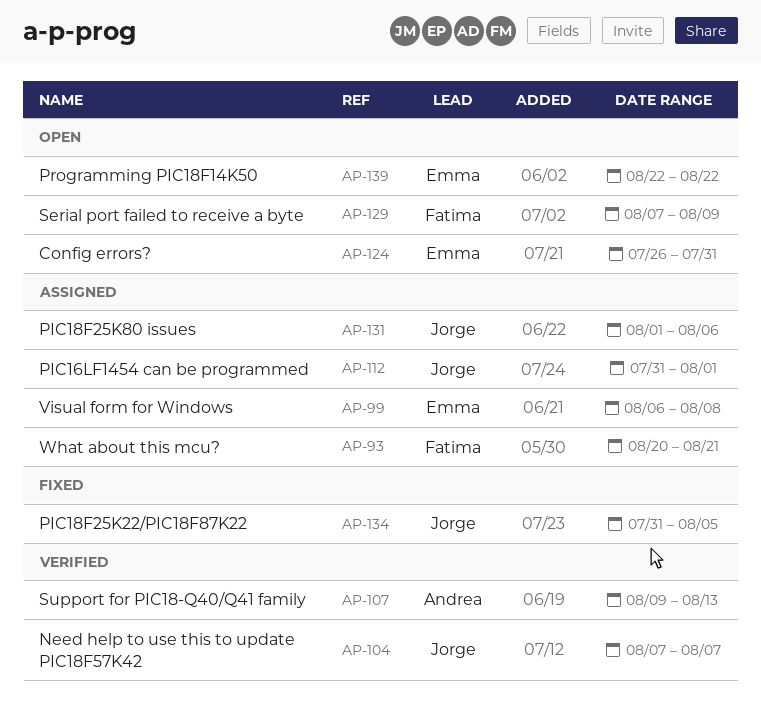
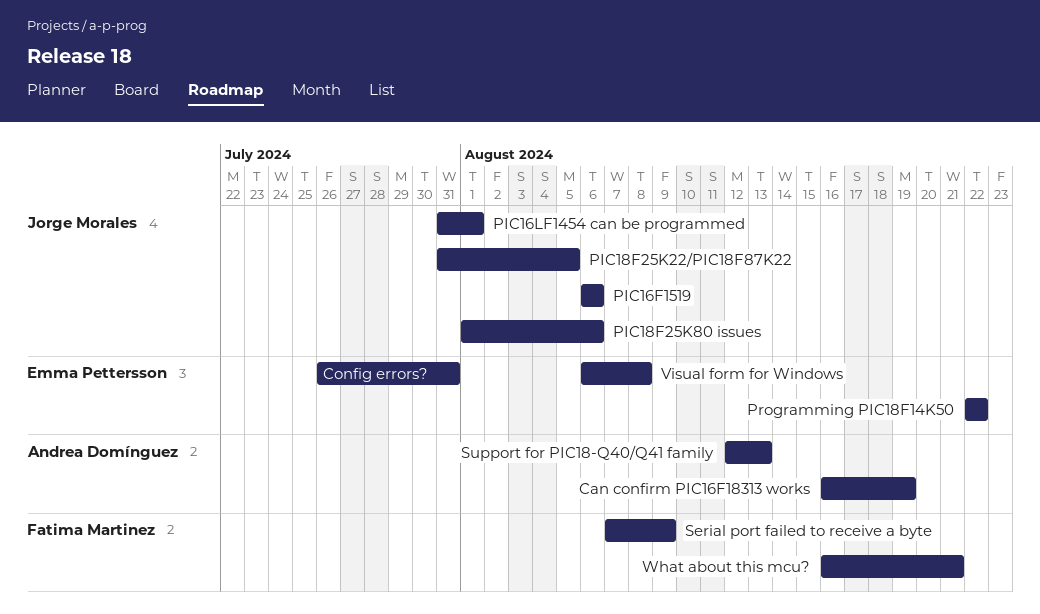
Can confirm PIC16F18313 works: none -> present
Need help to use this to update PIC18F57K42: present -> none
PIC16F1519: none -> present
Support for PIC18-Q40/Q41 family, start: Aug 9 -> Aug 12
What about this mcu?, start: Aug 20 -> Aug 16

